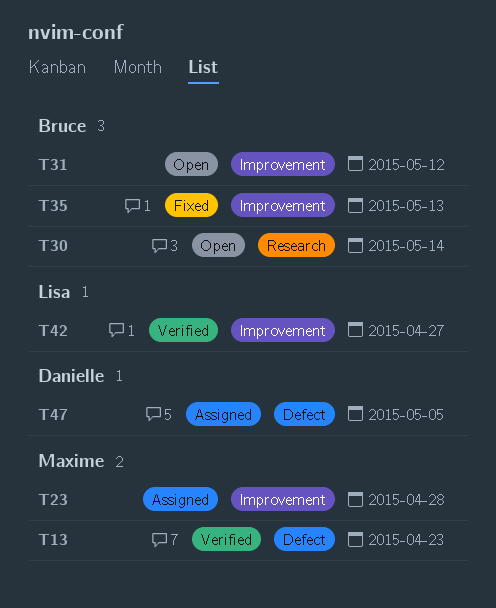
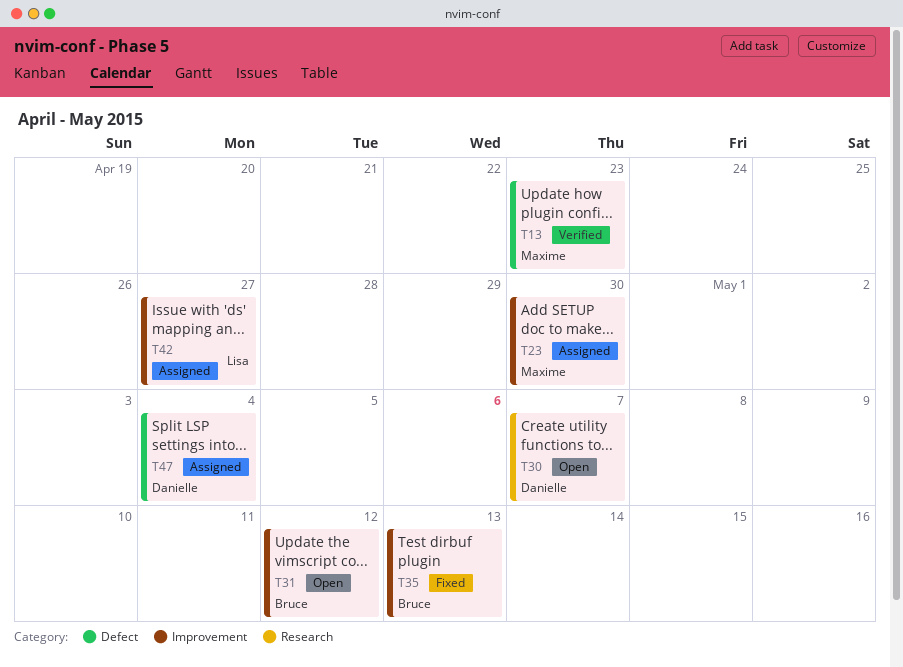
T23, due: Apr 28 -> Apr 30
T30, owner: Bruce -> Danielle
T30, due: May 14 -> May 7
T42, status: Verified -> Assigned
T47, due: May 5 -> May 4

